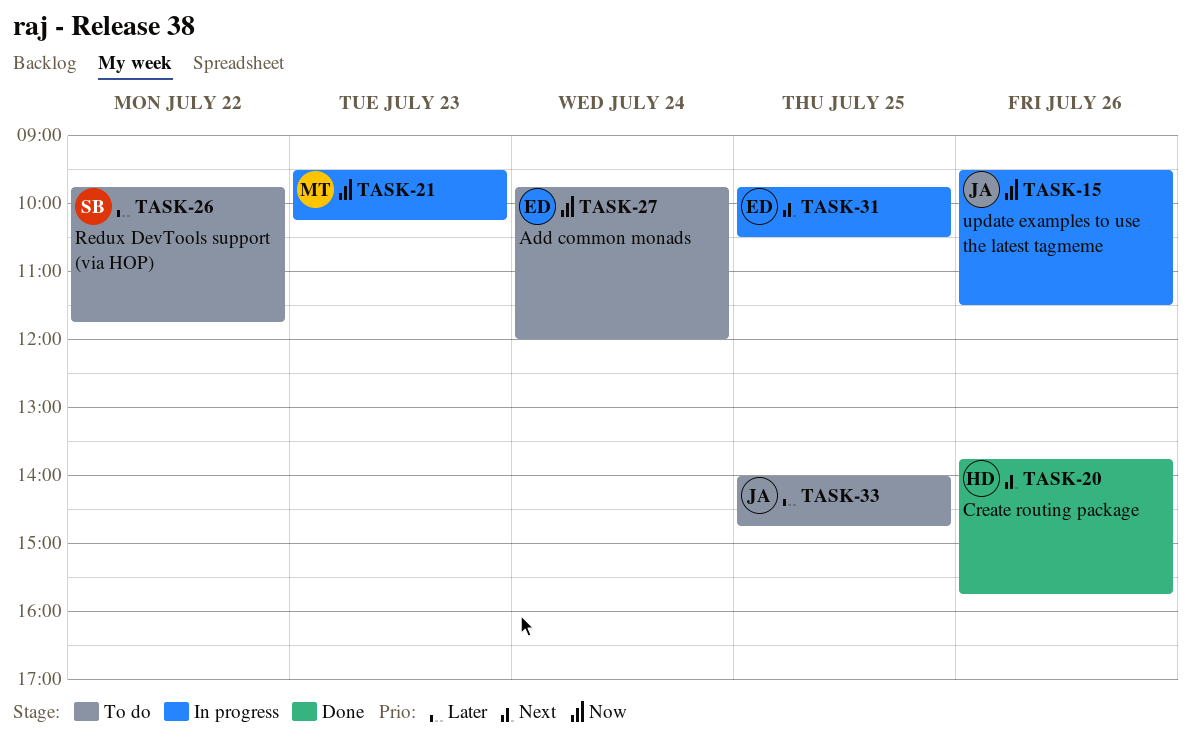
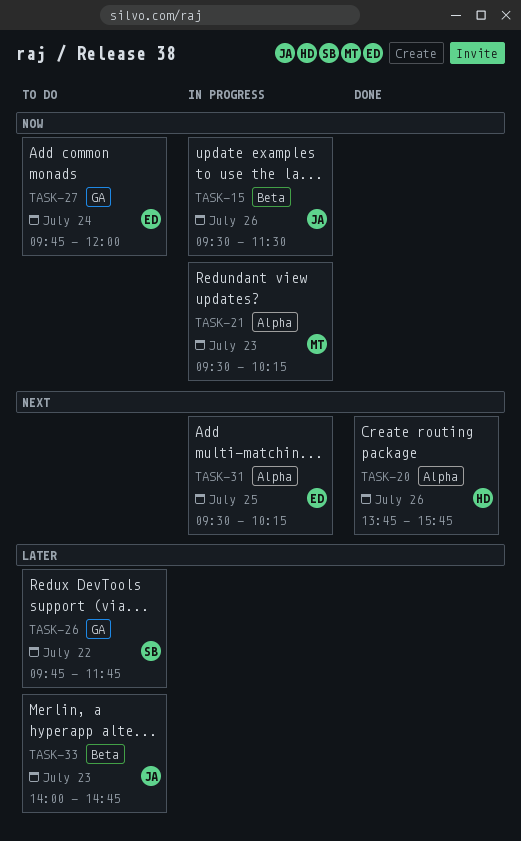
TASK-31, begins: 09:45 -> 09:30
TASK-31, ends: 10:30 -> 10:15
TASK-33, day: Jul 25 -> Jul 23

